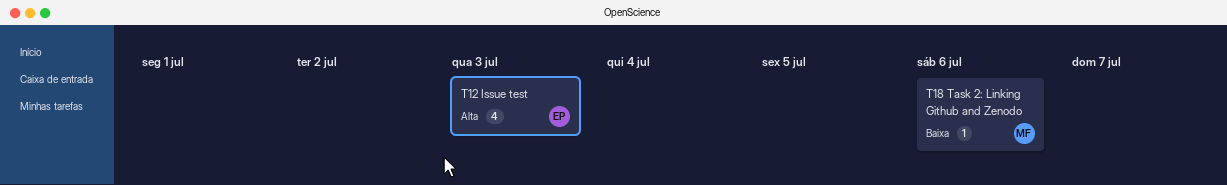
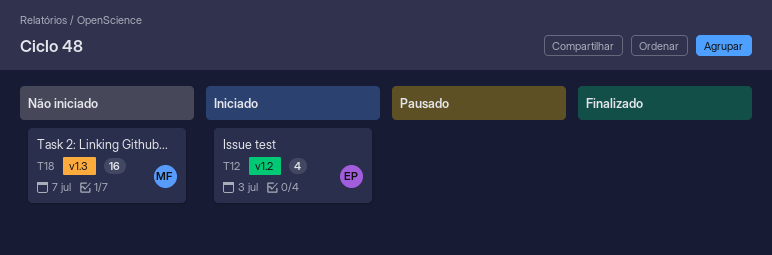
T18, estimate: 1 -> 16
T18, due: Jul 6 -> Jul 7

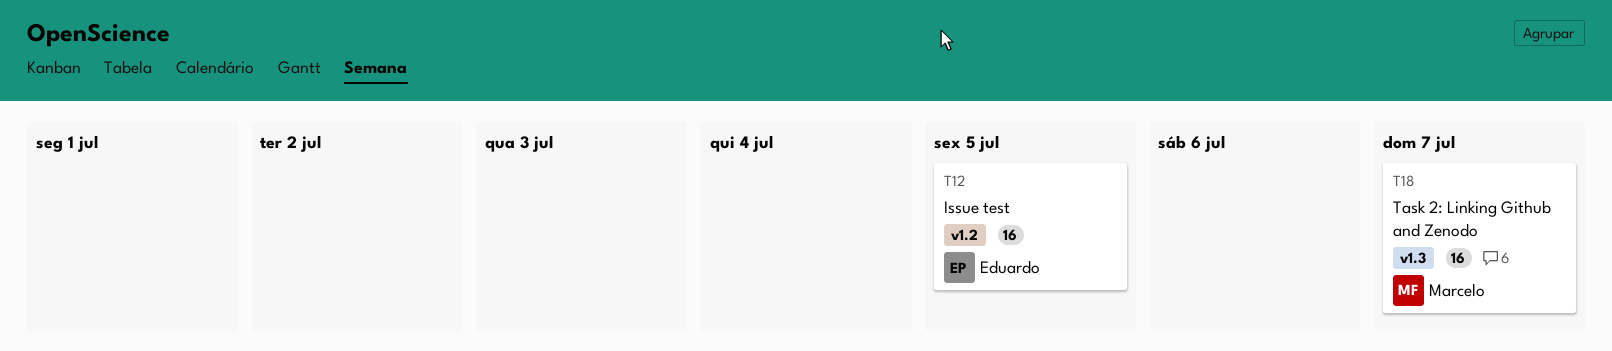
T12, estimate: 4 -> 16
T12, due: Jul 3 -> Jul 5

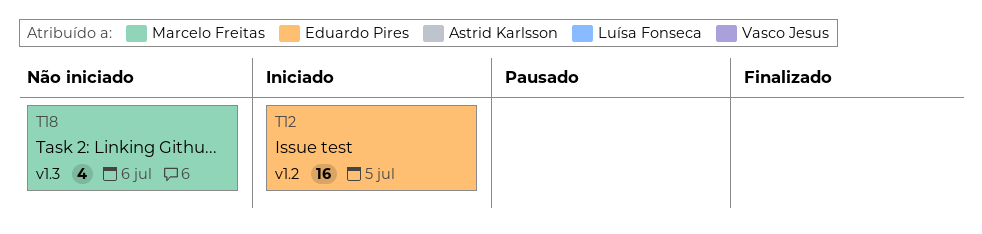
T18, estimate: 16 -> 4
T18, due: Jul 7 -> Jul 6

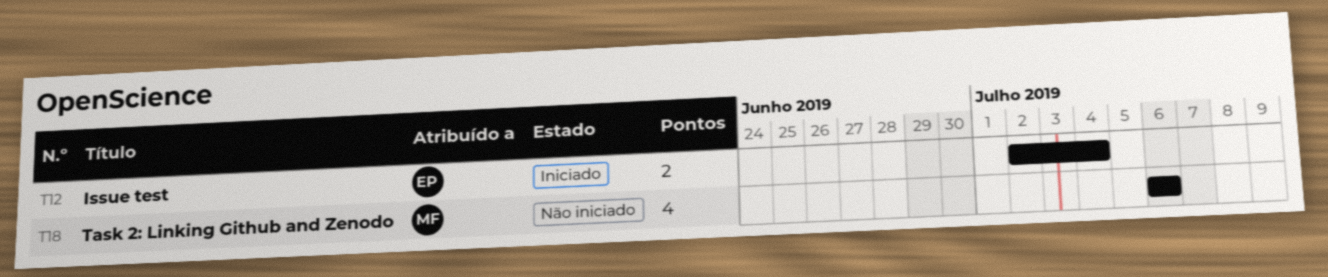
T12, estimate: 16 -> 2
T12, due: Jul 5 -> Jul 4

